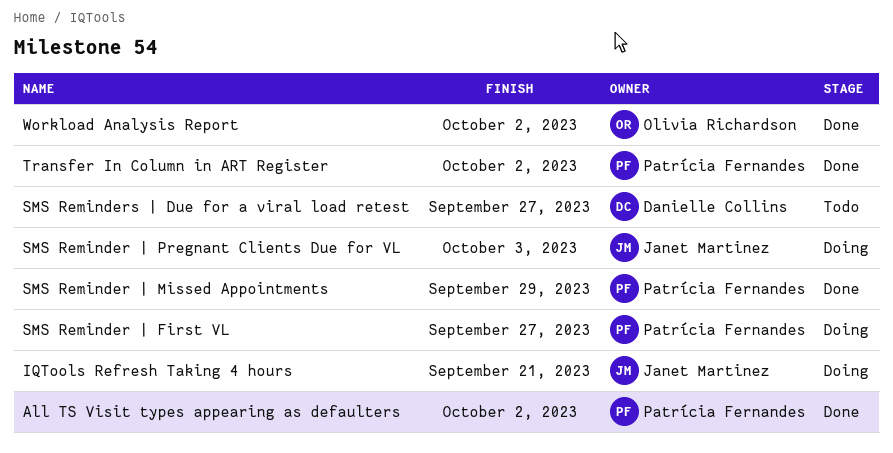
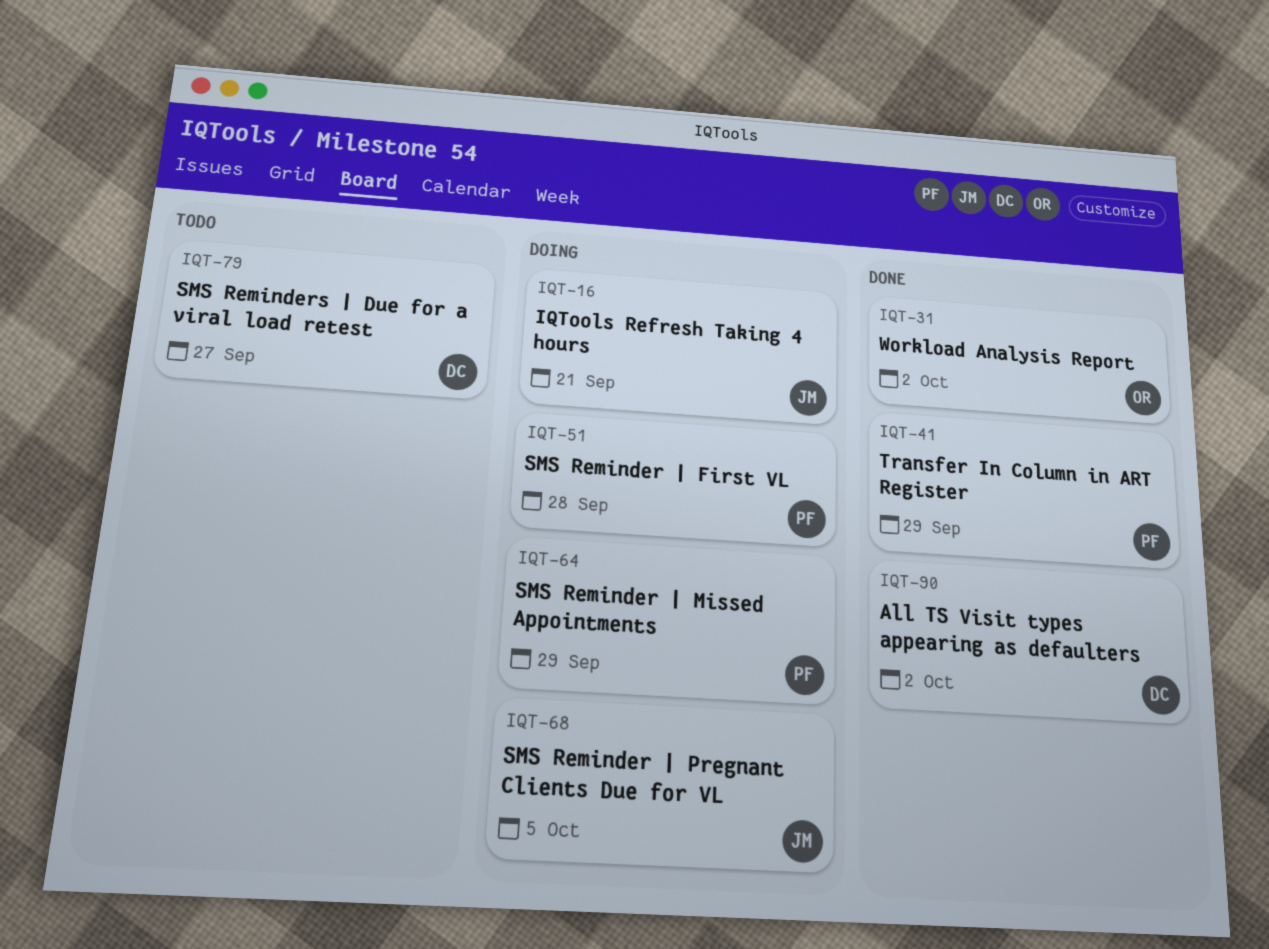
All TS Visit types appearing as defaulters, owner: Patrícia Fernandes -> Danielle Collins
SMS Reminder | First VL, due: Sep 27 -> Sep 28
SMS Reminder | Missed Appointments, status: Done -> Doing
SMS Reminder | Pregnant Clients Due for VL, due: Oct 3 -> Oct 5
Transfer In Column in ART Register, due: Oct 2 -> Sep 29

